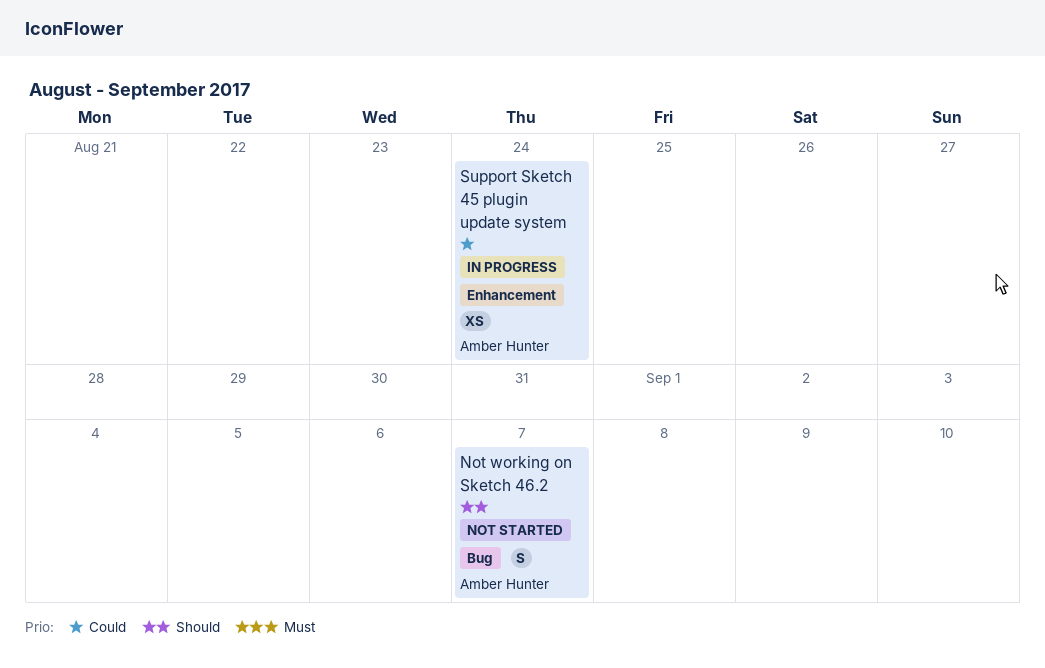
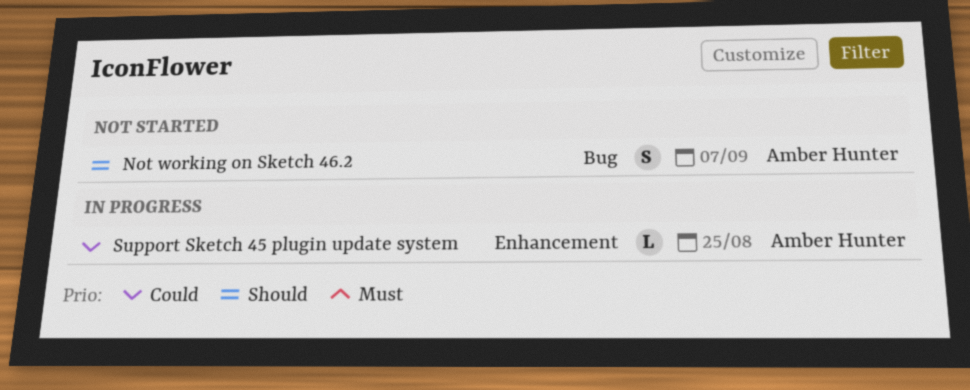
Support Sketch 45 plugin update system, estimate: XS -> L
Support Sketch 45 plugin update system, due: Aug 24 -> Aug 25

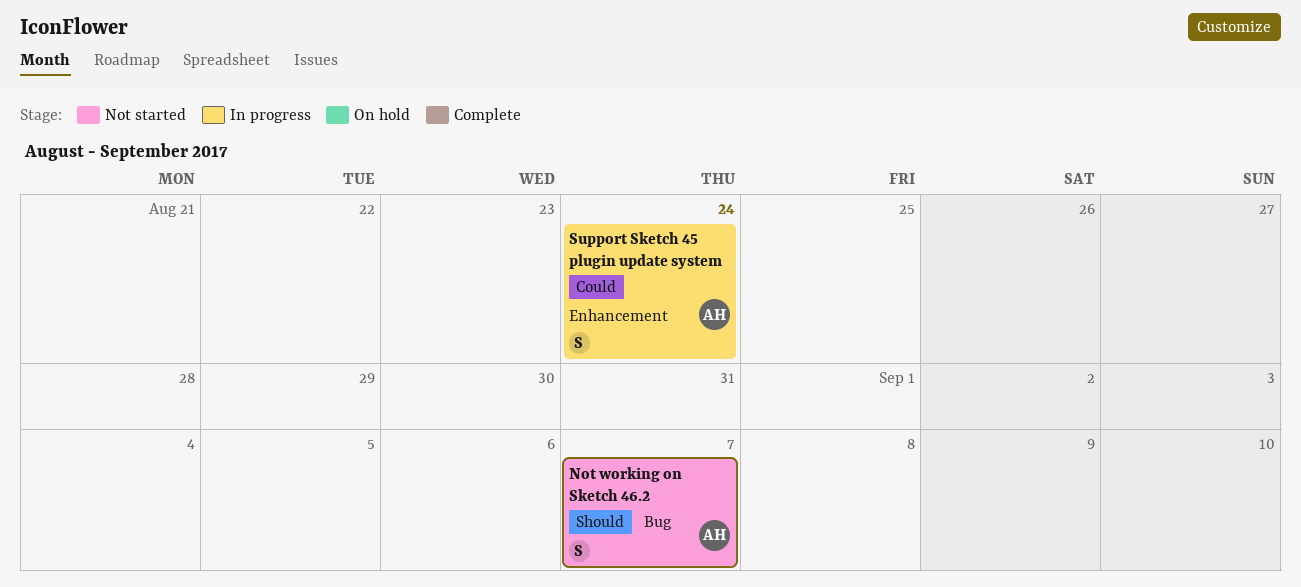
Support Sketch 45 plugin update system, estimate: L -> S
Support Sketch 45 plugin update system, due: Aug 25 -> Aug 24

